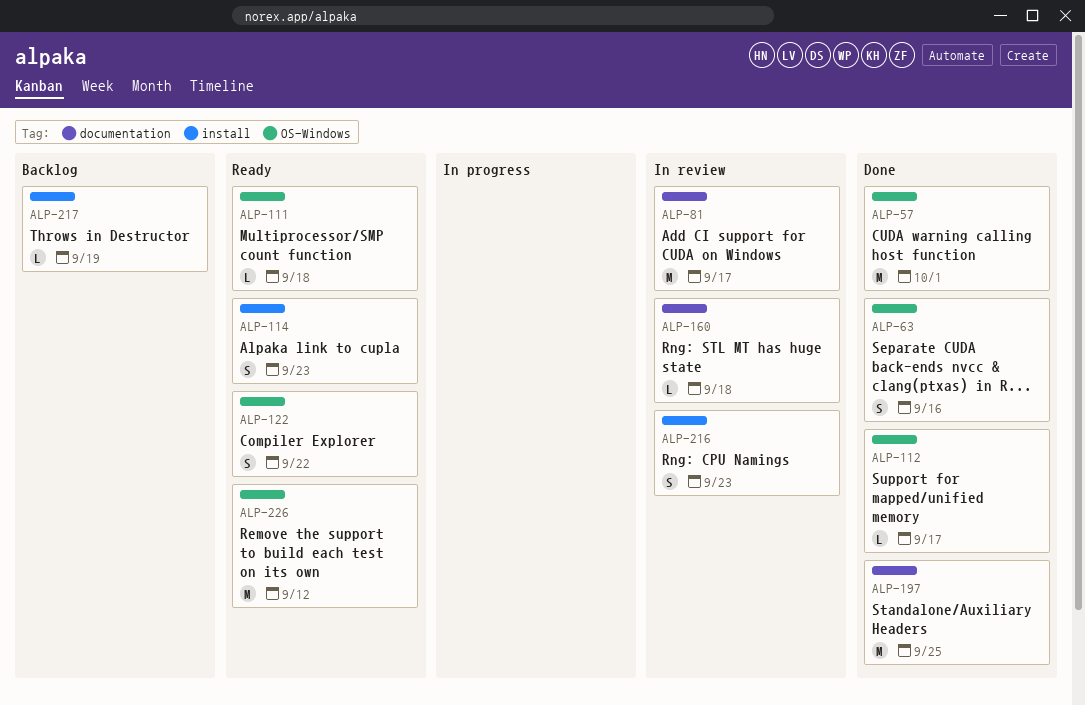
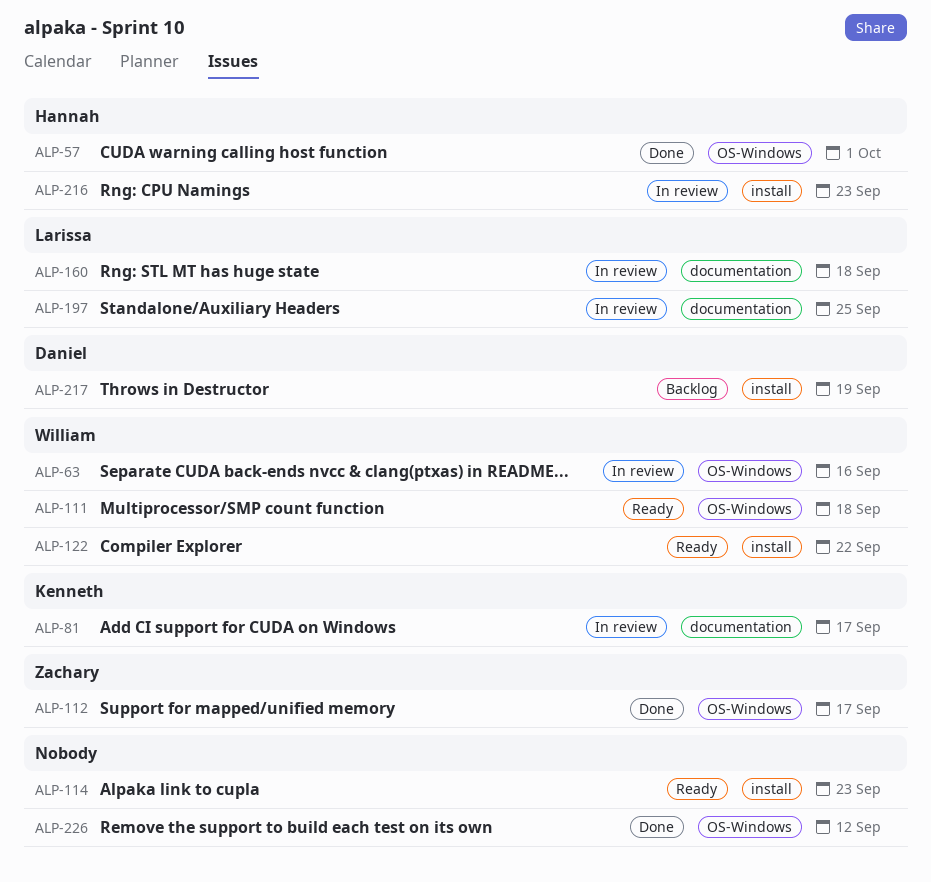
ALP-63, status: Done -> In review
ALP-122, label: OS-Windows -> install
ALP-197, status: Done -> In review
ALP-226, status: Ready -> Done

